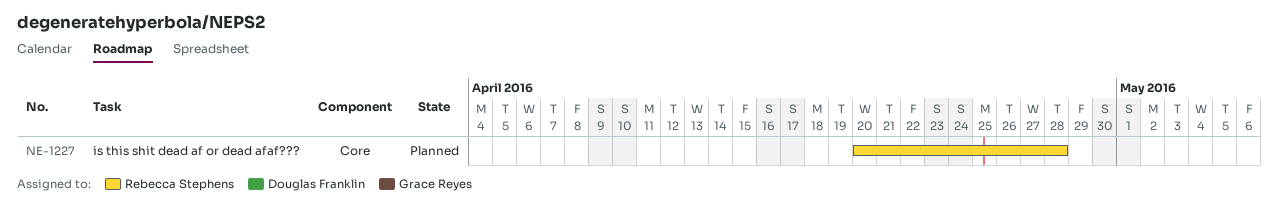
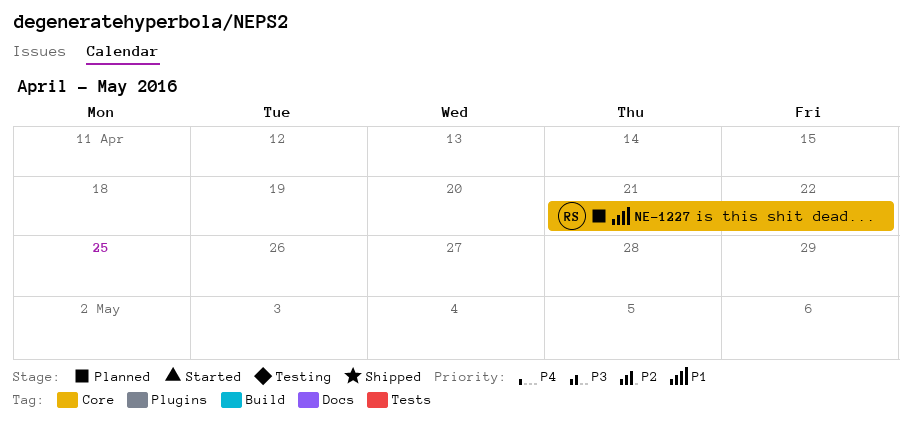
NE-1227, start: Apr 20 -> Apr 21
NE-1227, due: Apr 28 -> Apr 22

